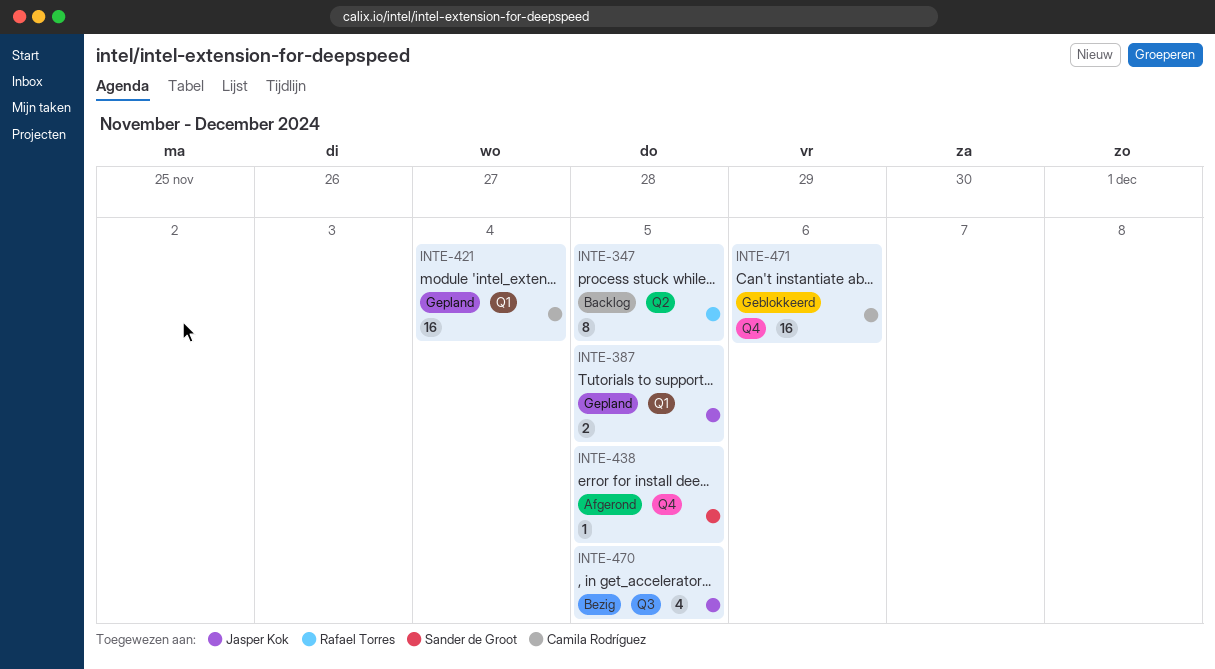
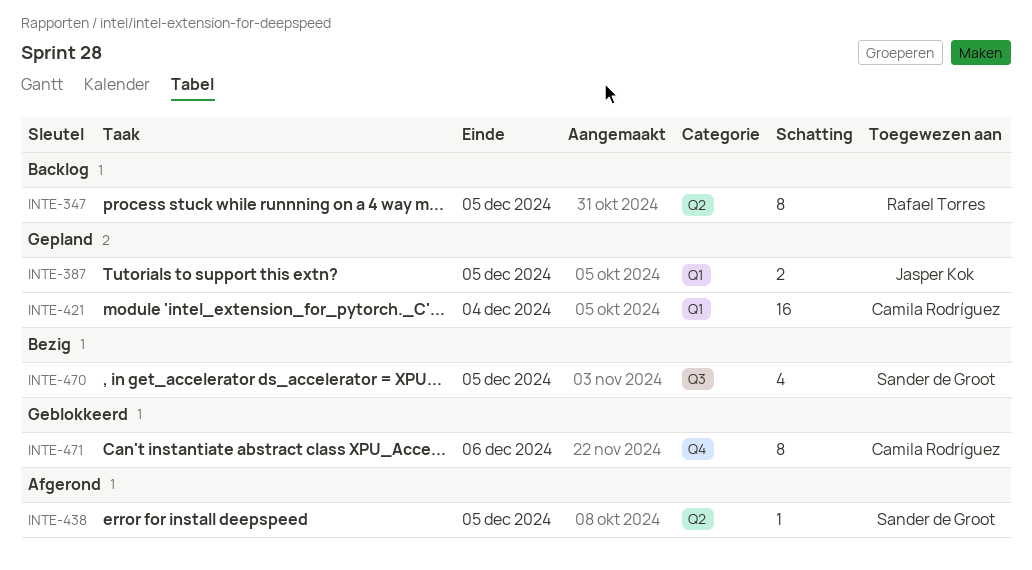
INTE-438, label: Q4 -> Q2
INTE-470, owner: Jasper Kok -> Sander de Groot
INTE-471, estimate: 16 -> 8

